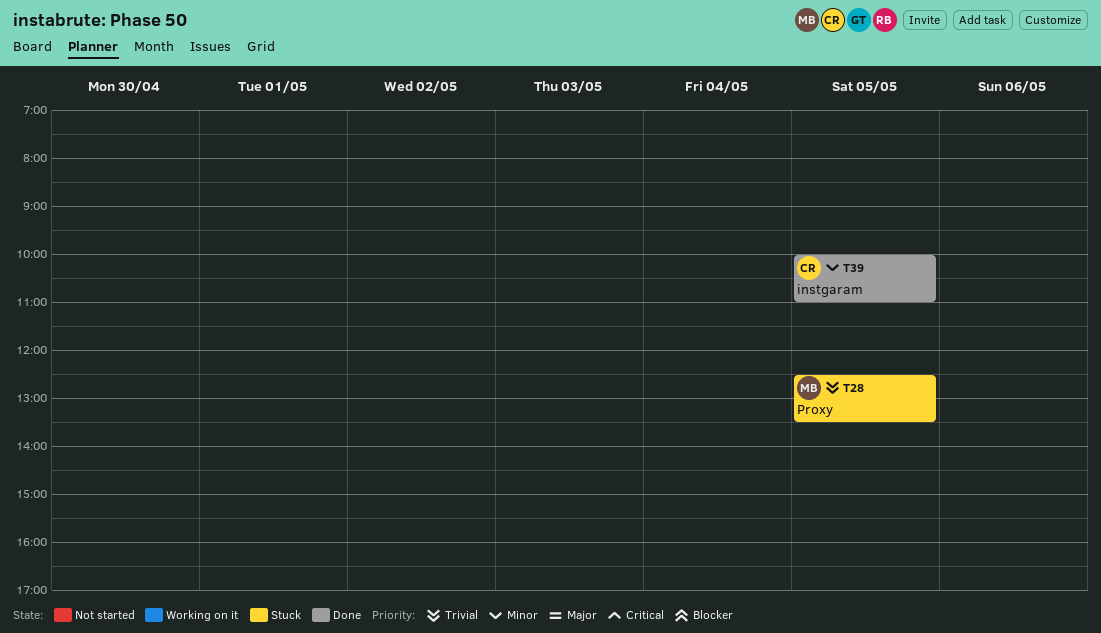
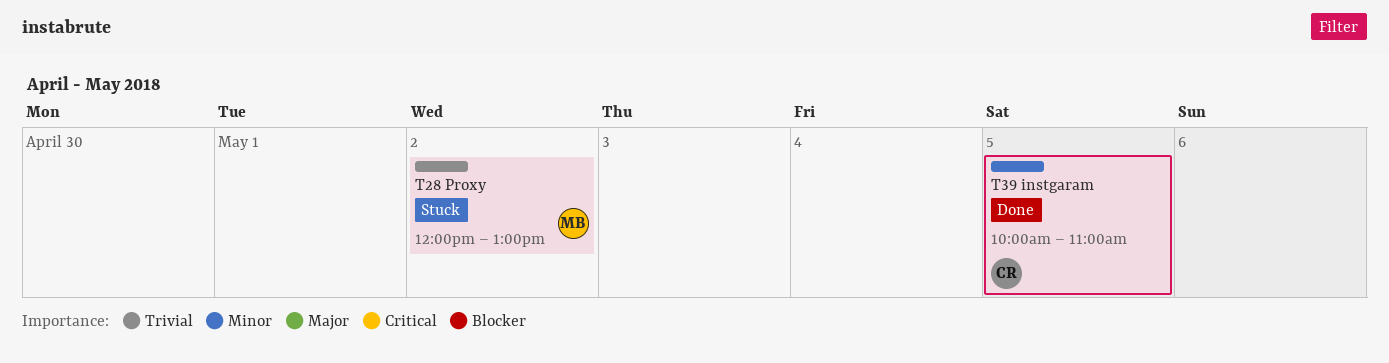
T28, day: May 5 -> May 2
T28, begins: 12:30 -> 12:00
T28, ends: 13:30 -> 13:00

